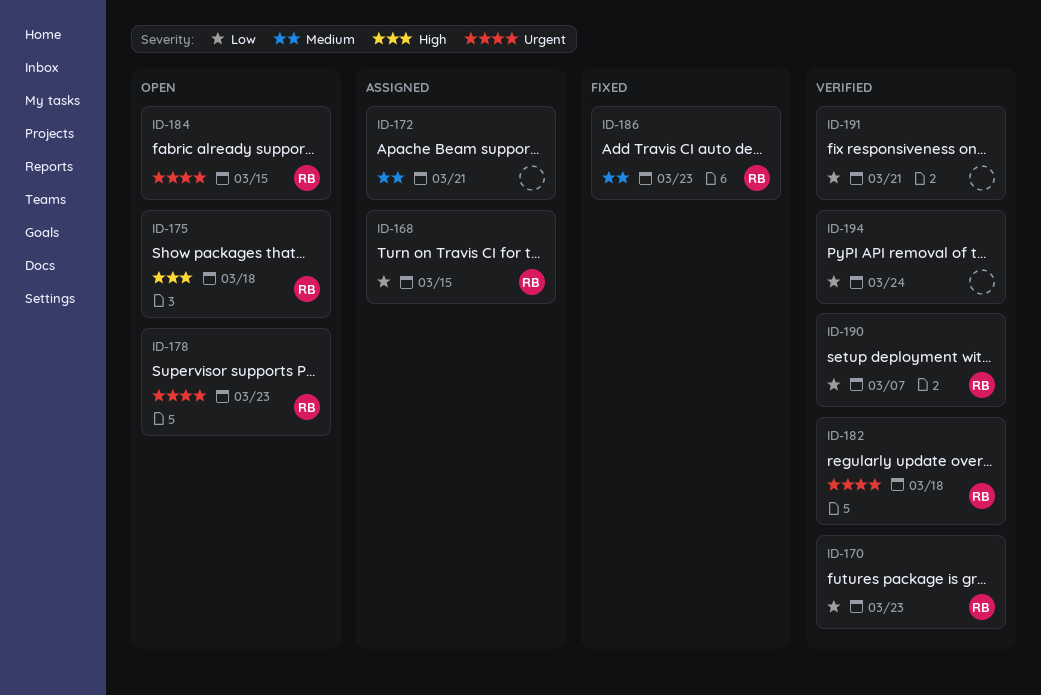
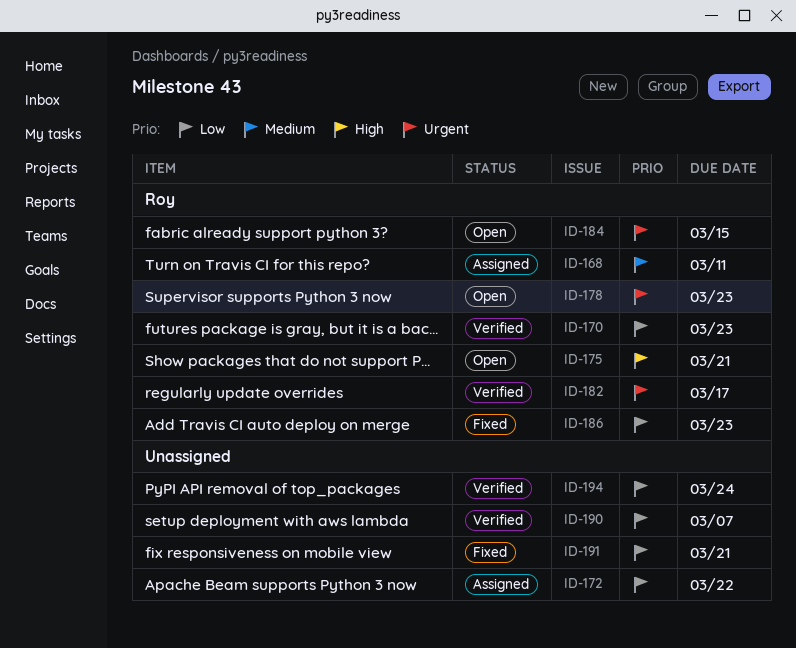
ID-168, priority: Low -> Medium
ID-168, due: Mar 15 -> Mar 11
ID-172, priority: Medium -> Low
ID-172, due: Mar 21 -> Mar 22
ID-175, due: Mar 18 -> Mar 21
ID-182, due: Mar 18 -> Mar 17
ID-186, priority: Medium -> Low
ID-190, owner: Roy -> none
ID-191, status: Verified -> Fixed

